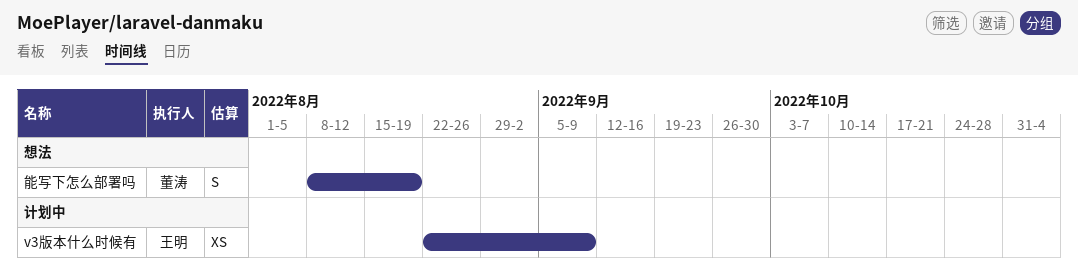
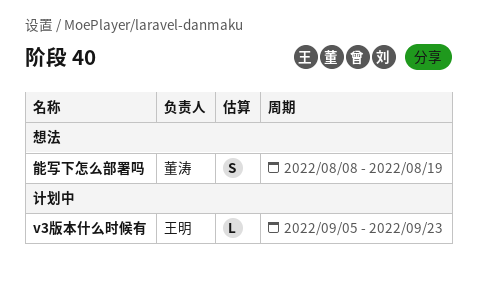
v3版本什么时候有, estimate: XS -> L
v3版本什么时候有, start: Aug 22 -> Sep 5
v3版本什么时候有, due: Sep 9 -> Sep 23

